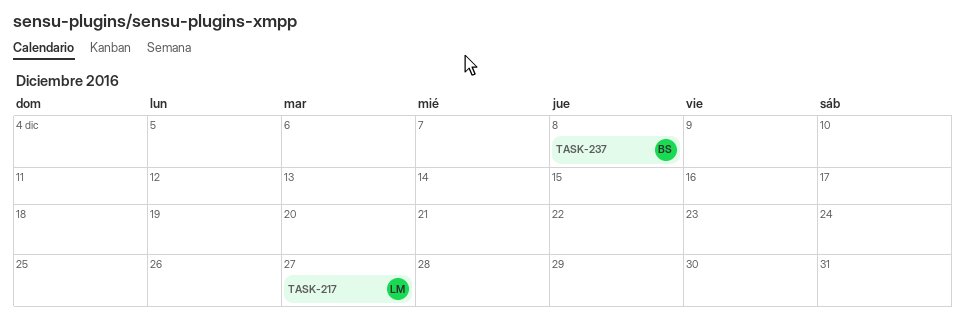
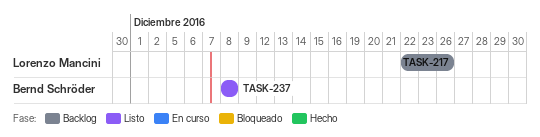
TASK-217, due: Dec 27 -> Dec 26

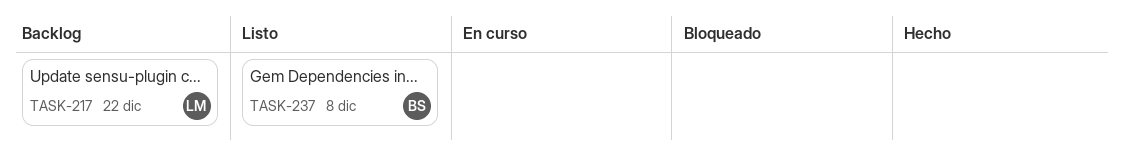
TASK-217, due: Dec 26 -> Dec 22

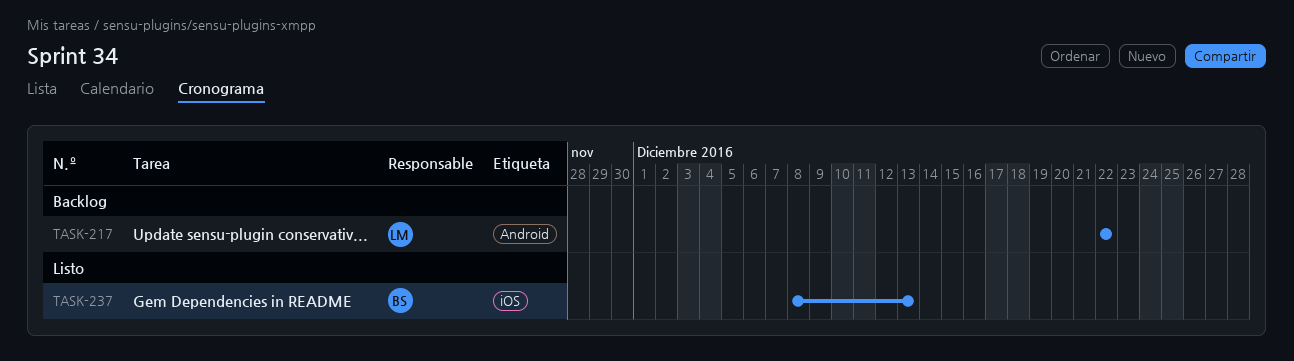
TASK-237, due: Dec 8 -> Dec 13

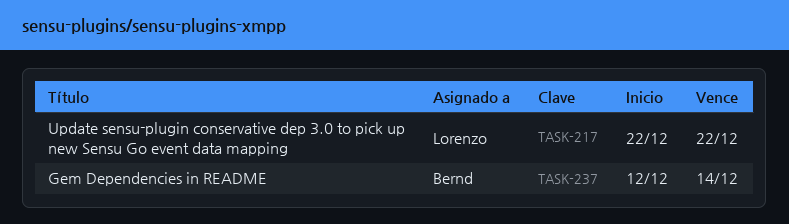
TASK-237, start: Dec 8 -> Dec 12
TASK-237, due: Dec 13 -> Dec 14

